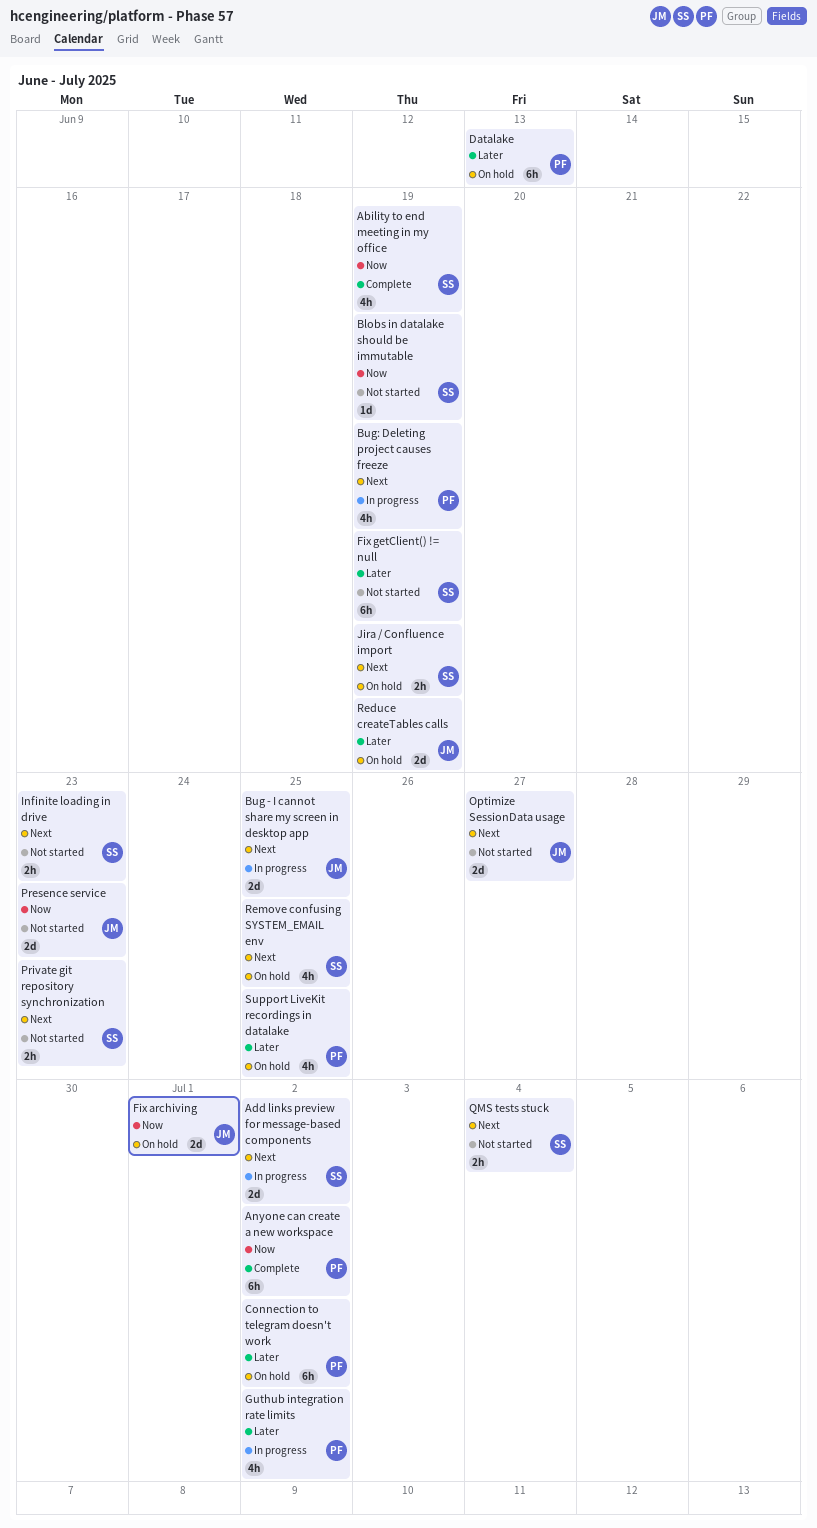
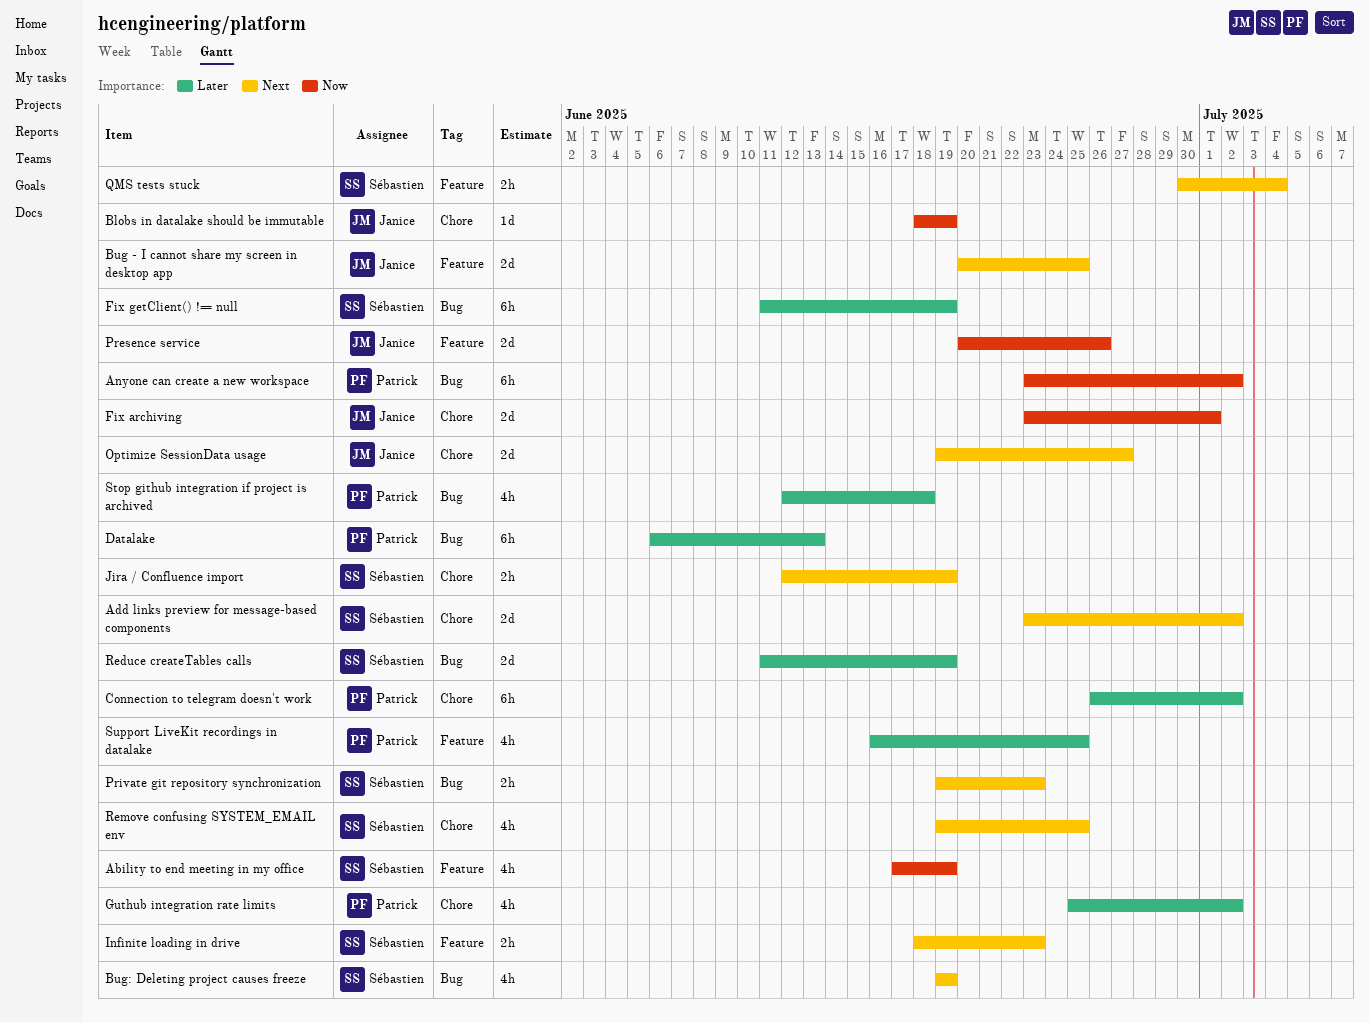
Blobs in datalake should be immutable, owner: Sébastien -> Janice
Bug: Deleting project causes freeze, owner: Patrick -> Sébastien
Presence service, due: Jun 23 -> Jun 26
Reduce createTables calls, owner: Janice -> Sébastien
Stop github integration if project is archived: none -> present

